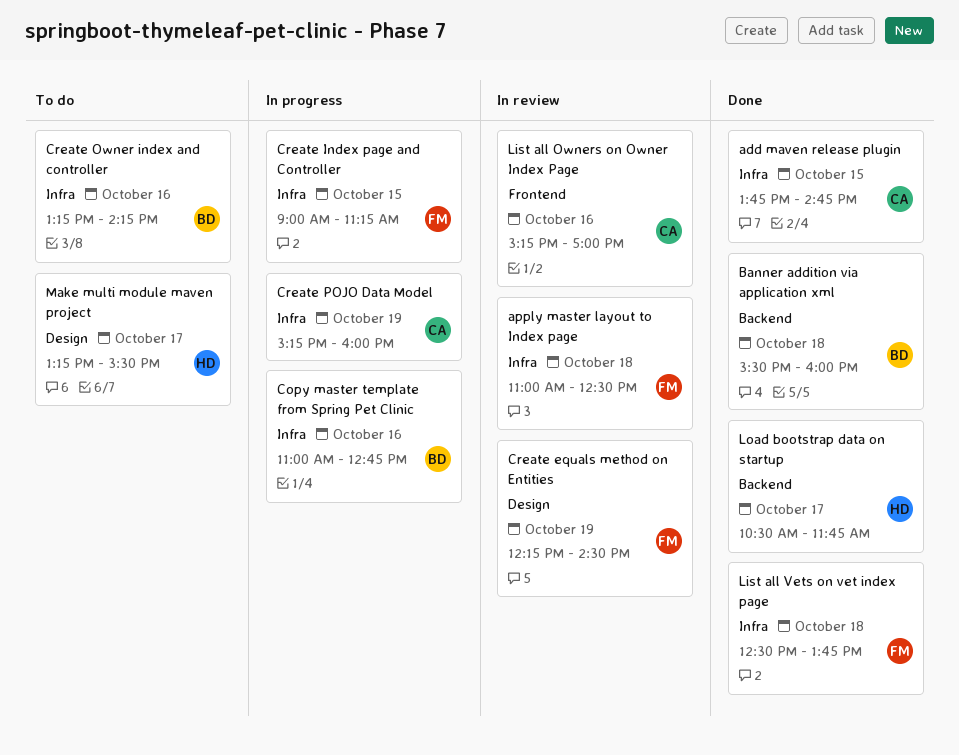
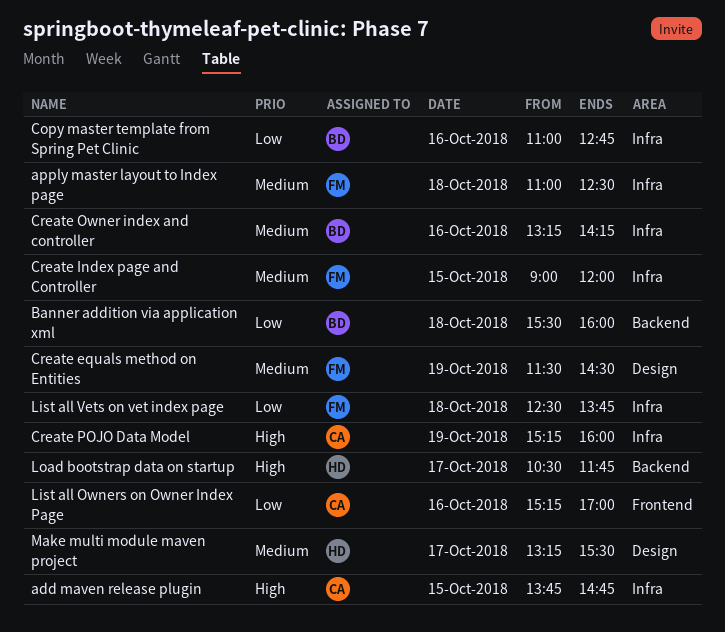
Create equals method on Entities, begins: 12:15 -> 11:30
Create Index page and Controller, ends: 11:15 -> 12:00

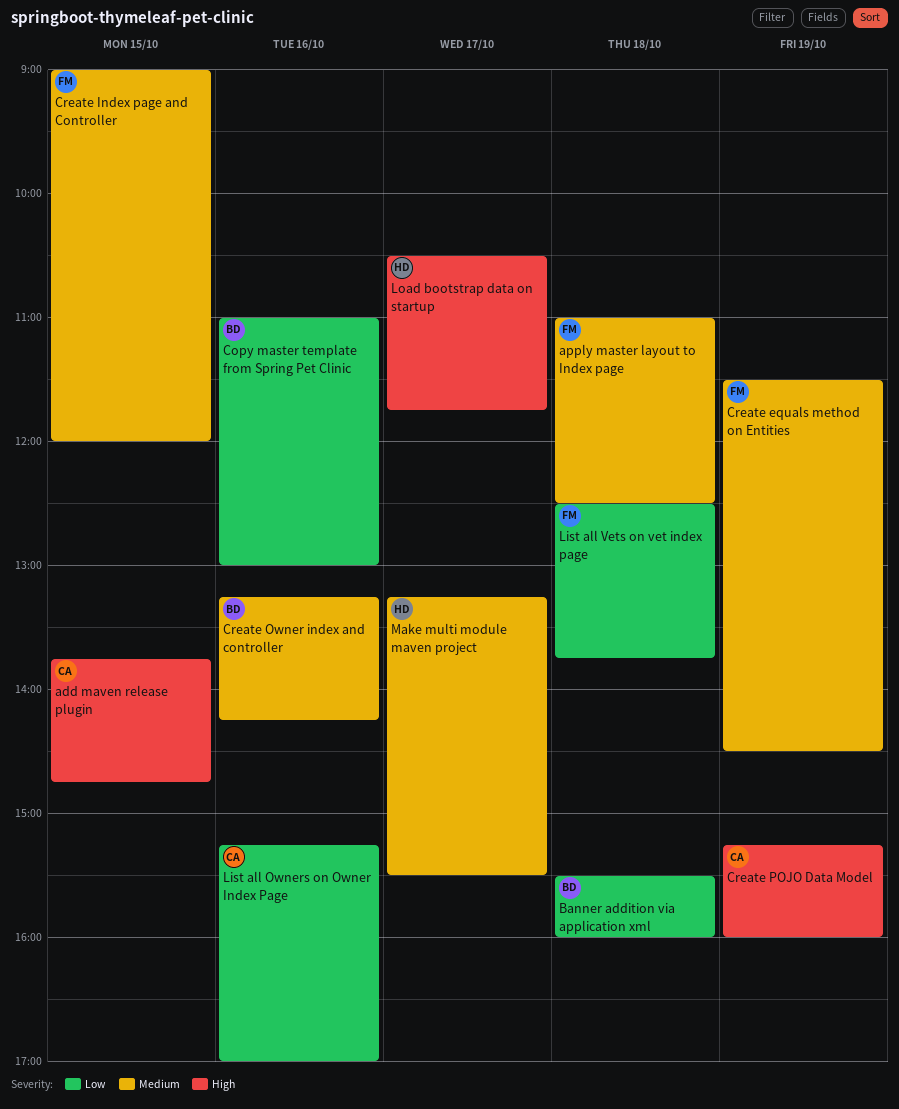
Copy master template from Spring Pet Clinic, ends: 12:45 -> 13:00

